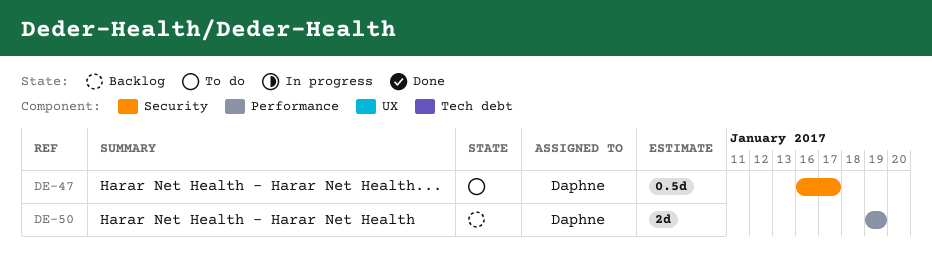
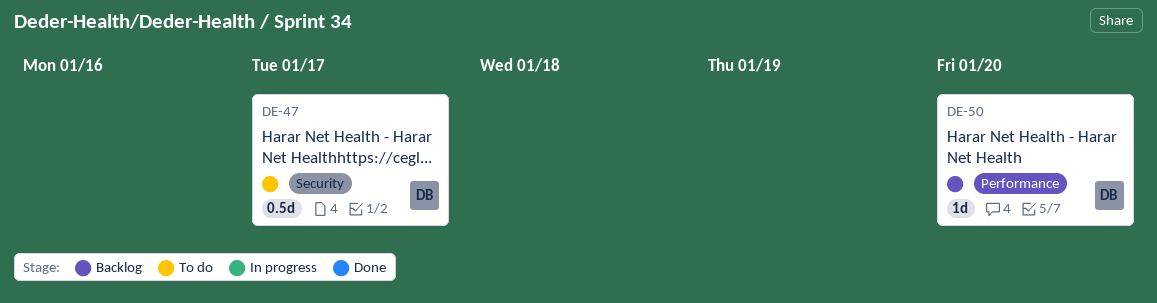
DE-50, estimate: 2d -> 1d
DE-50, due: Jan 19 -> Jan 20

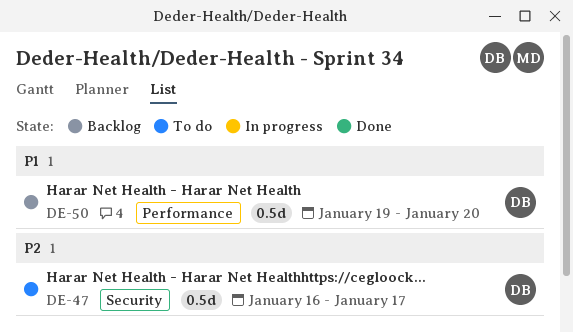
DE-50, estimate: 1d -> 0.5d

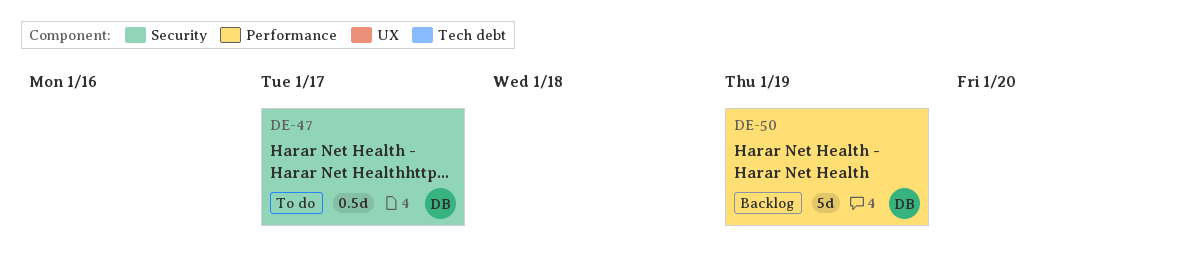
DE-50, estimate: 0.5d -> 5d
DE-50, due: Jan 20 -> Jan 19

